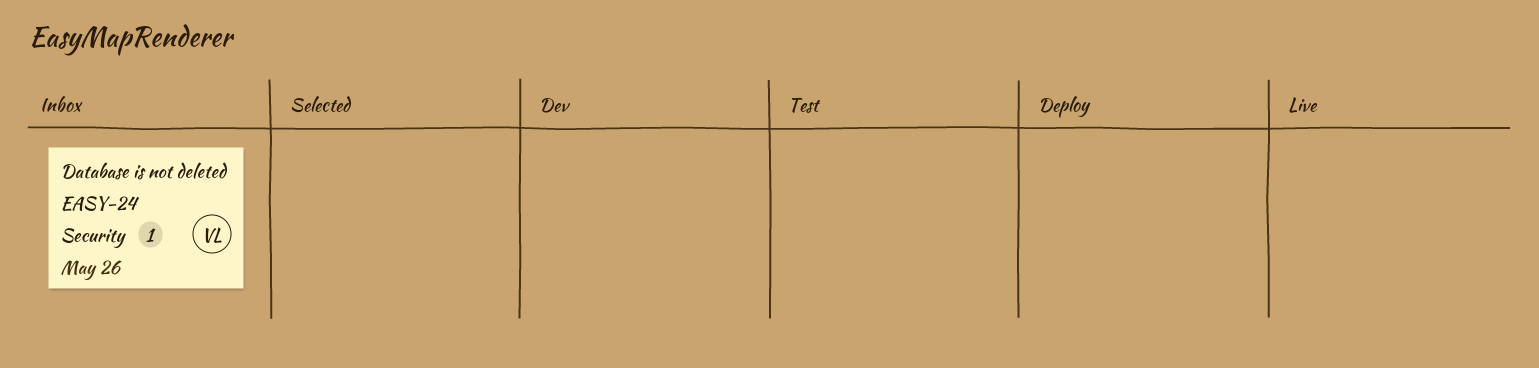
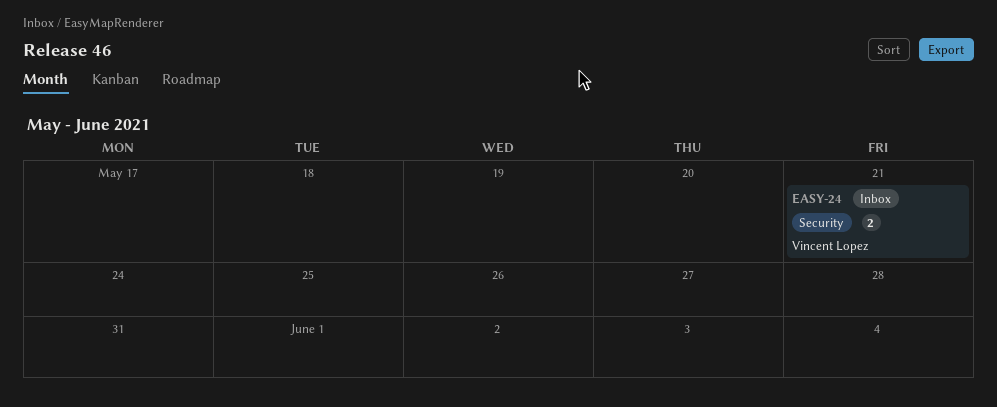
EASY-24, estimate: 1 -> 2
EASY-24, due: May 26 -> May 21

